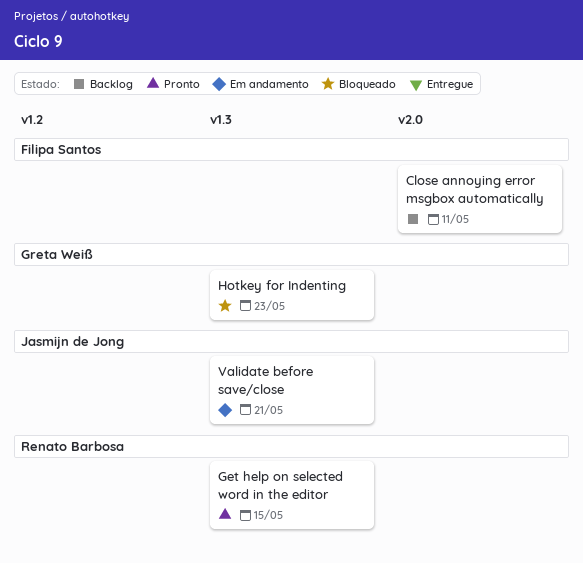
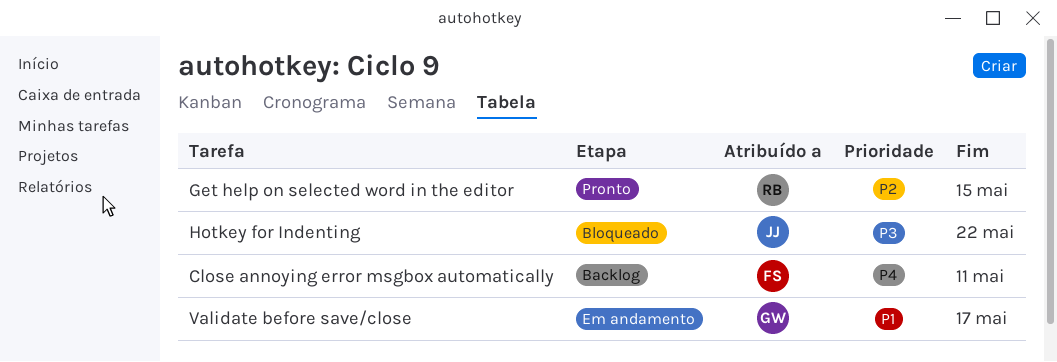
Hotkey for Indenting, owner: Greta Weiß -> Jasmijn de Jong
Hotkey for Indenting, due: May 23 -> May 22
Validate before save/close, owner: Jasmijn de Jong -> Greta Weiß
Validate before save/close, due: May 21 -> May 17

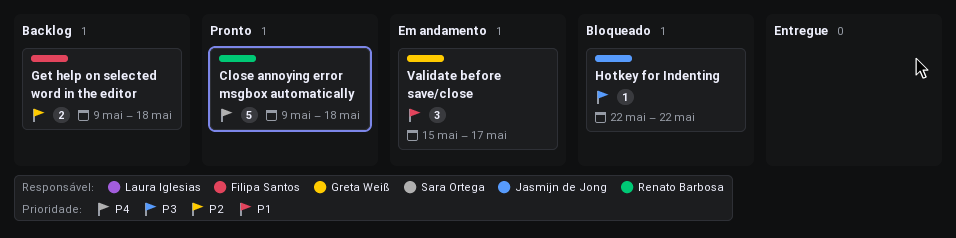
Close annoying error msgbox automatically, status: Backlog -> Pronto
Close annoying error msgbox automatically, owner: Filipa Santos -> Renato Barbosa
Close annoying error msgbox automatically, due: May 11 -> May 18
Get help on selected word in the editor, status: Pronto -> Backlog
Get help on selected word in the editor, owner: Renato Barbosa -> Filipa Santos
Get help on selected word in the editor, due: May 15 -> May 18

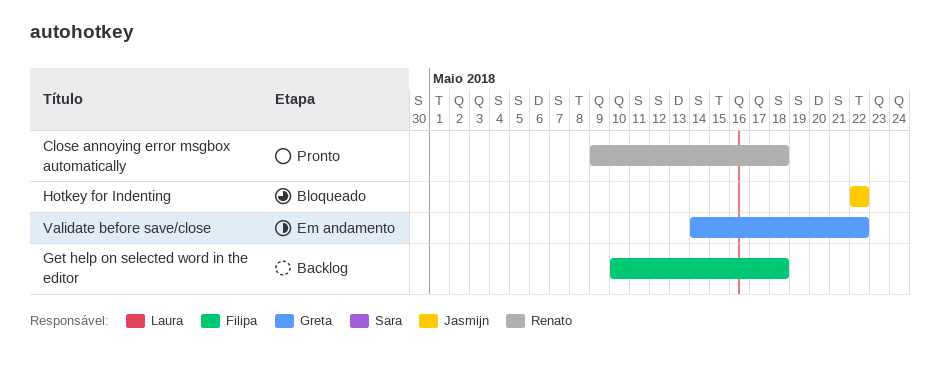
Get help on selected word in the editor, start: May 9 -> May 10
Validate before save/close, start: May 15 -> May 14
Validate before save/close, due: May 17 -> May 22

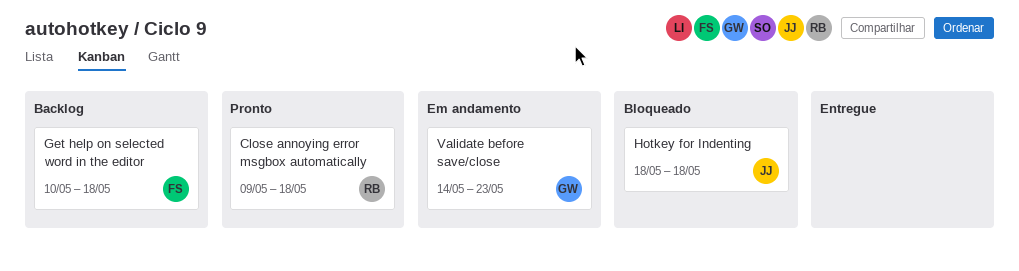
Hotkey for Indenting, start: May 22 -> May 18
Hotkey for Indenting, due: May 22 -> May 18
Validate before save/close, due: May 22 -> May 23

